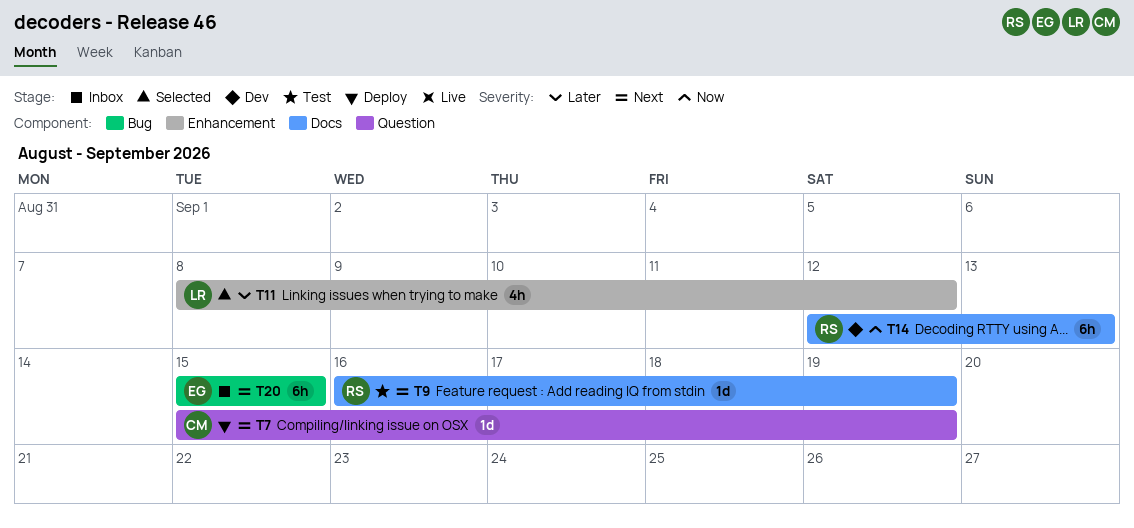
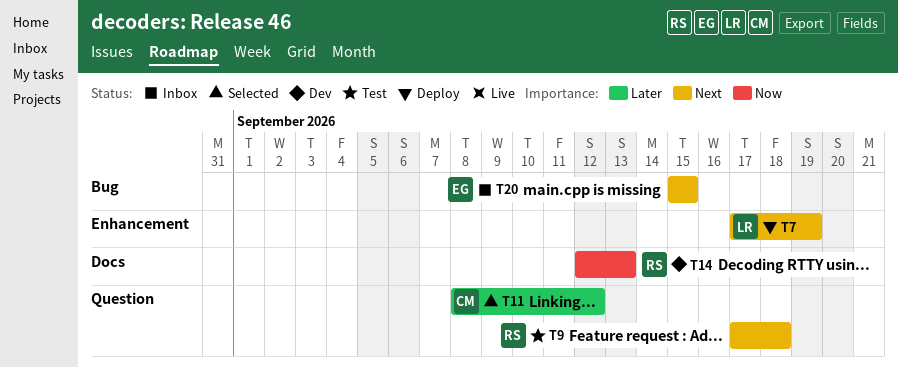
T7, owner: CM -> LR
T7, label: Question -> Enhancement
T7, start: Sep 15 -> Sep 17
T9, label: Docs -> Question
T9, start: Sep 16 -> Sep 17
T9, due: Sep 19 -> Sep 18
T11, owner: LR -> CM
T11, label: Enhancement -> Question

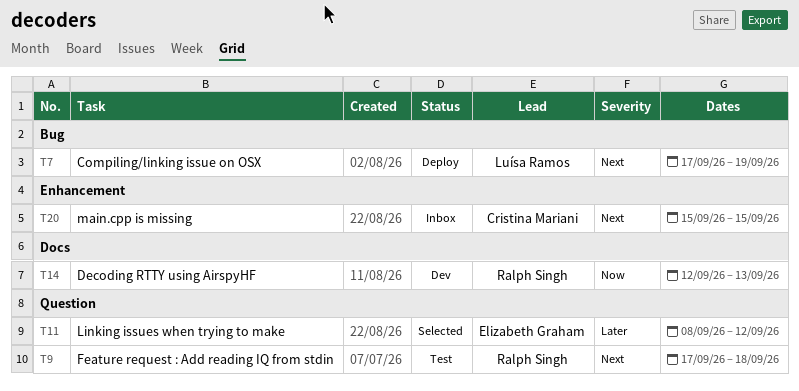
T7, label: Enhancement -> Bug
T11, owner: Cristina Mariani -> Elizabeth Graham
T20, owner: Elizabeth Graham -> Cristina Mariani
T20, label: Bug -> Enhancement

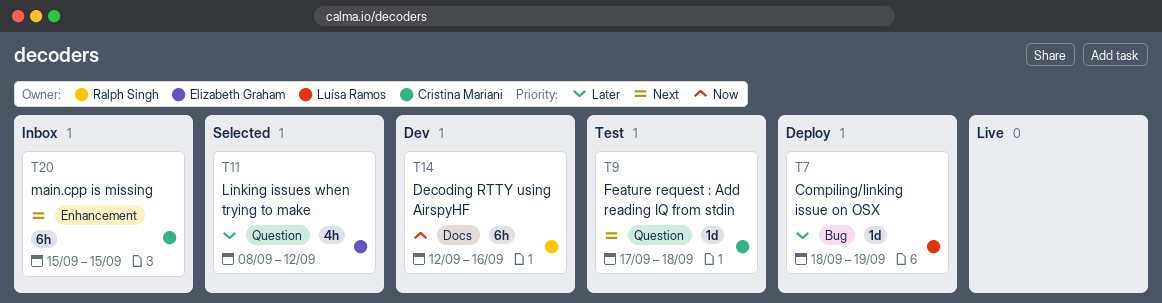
T7, priority: Next -> Later
T7, start: Sep 17 -> Sep 18
T9, owner: Ralph Singh -> Cristina Mariani
T14, due: Sep 13 -> Sep 16

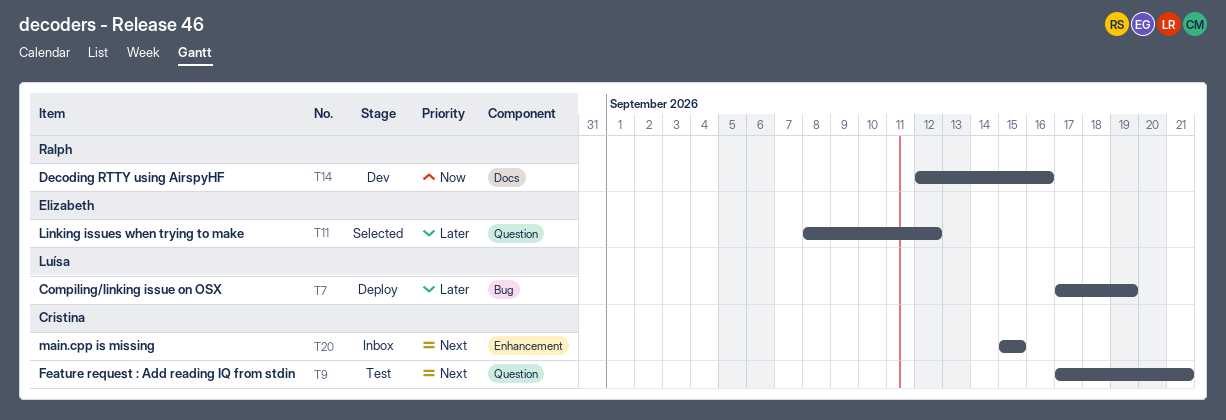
T7, start: Sep 18 -> Sep 17
T9, due: Sep 18 -> Sep 21

